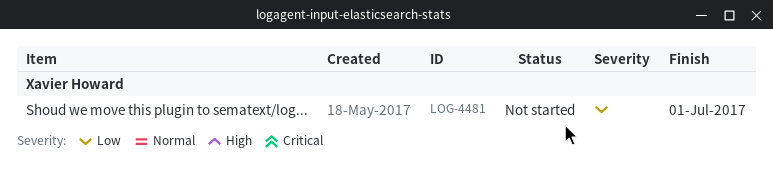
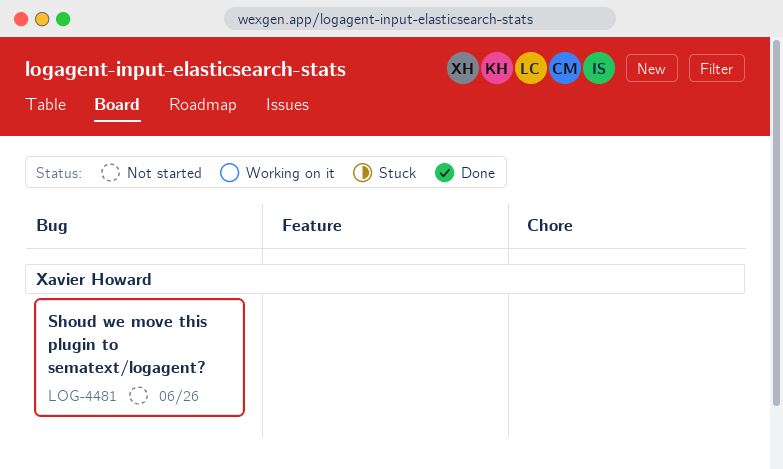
LOG-4481, due: Jul 1 -> Jun 26

